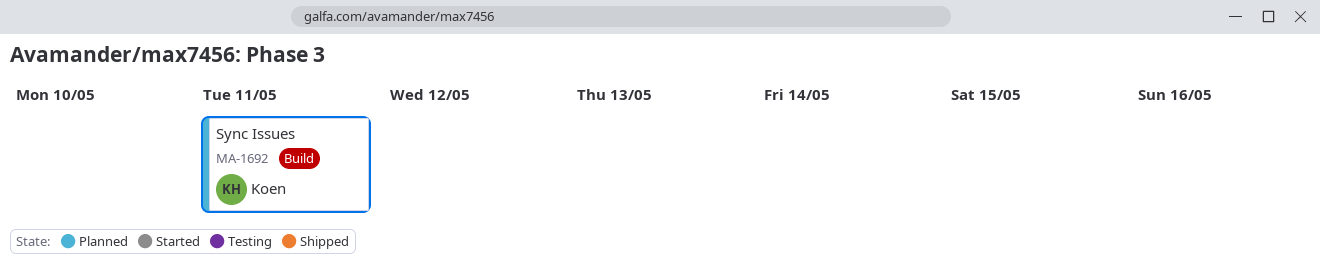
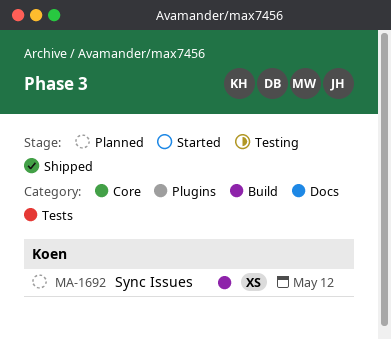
MA-1692, due: May 11 -> May 12

